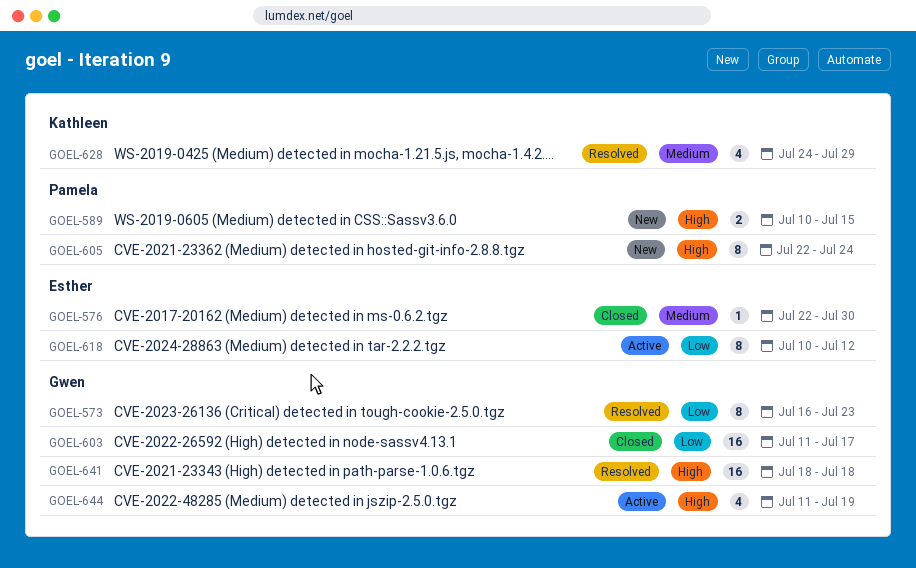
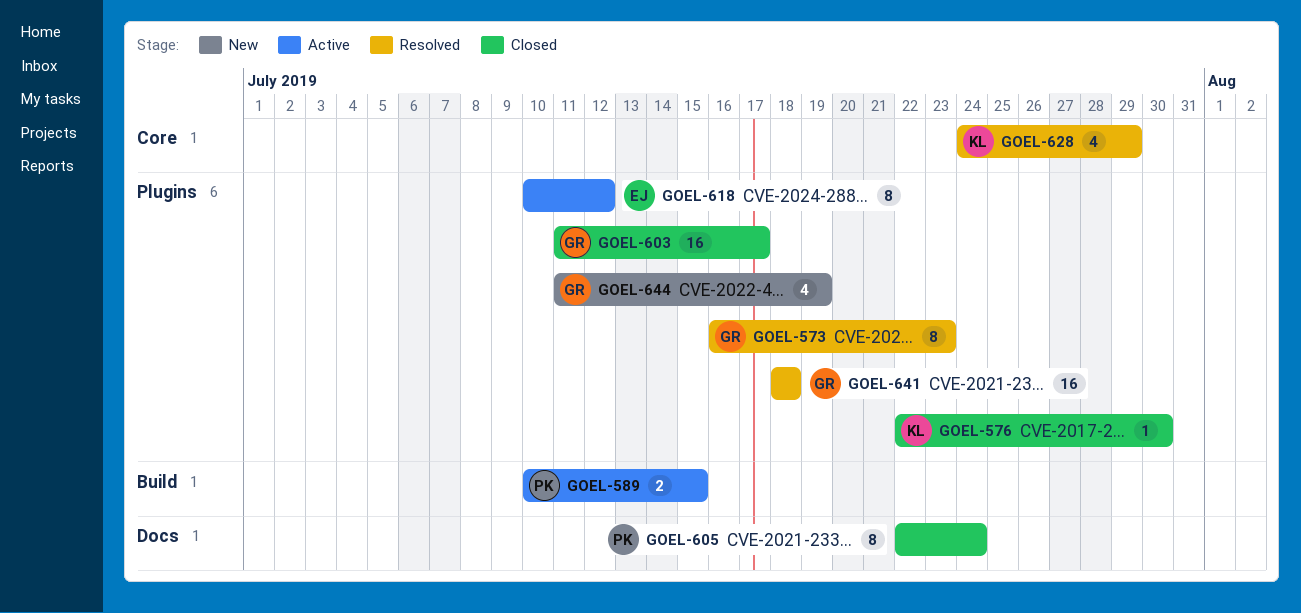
GOEL-576, owner: Esther -> Kathleen
GOEL-589, status: New -> Active
GOEL-605, status: New -> Closed
GOEL-644, status: Active -> New

